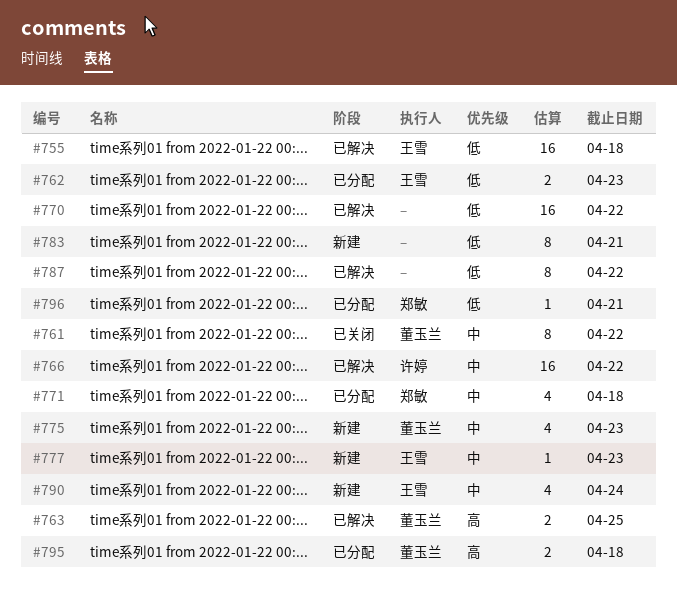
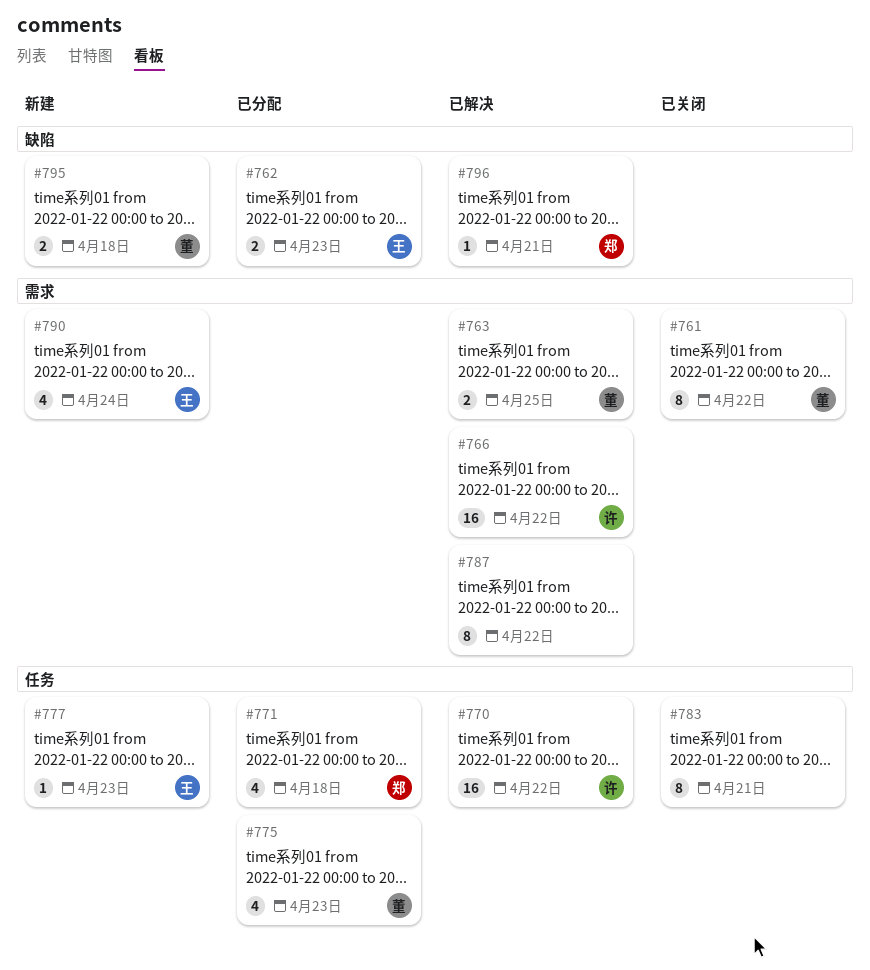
#755: present -> none
#770, owner: none -> 许婷
#775, status: 新建 -> 已分配
#783, status: 新建 -> 已关闭
#795, status: 已分配 -> 新建
#796, status: 已分配 -> 已解决

